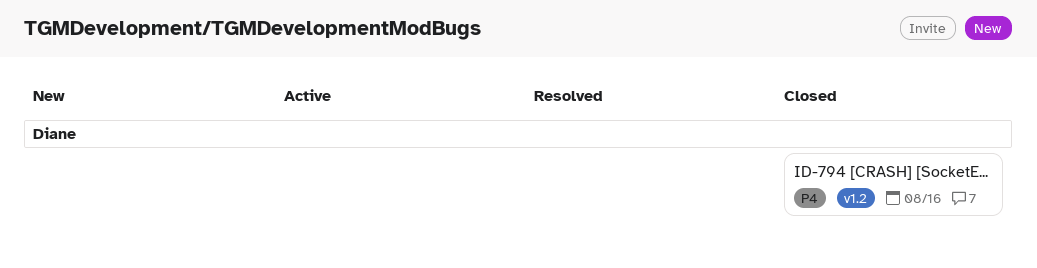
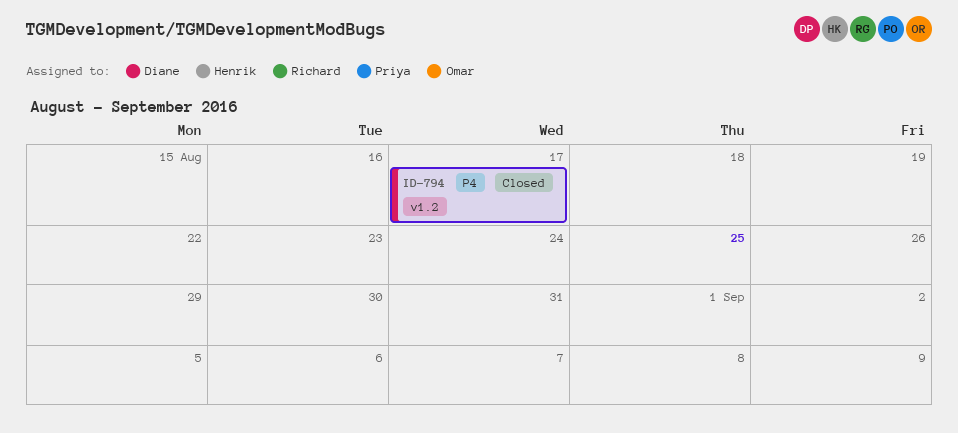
ID-794, due: Aug 16 -> Aug 17

